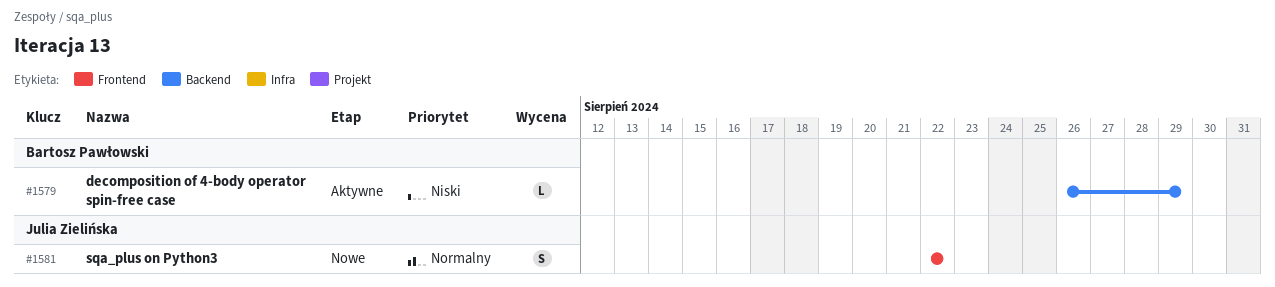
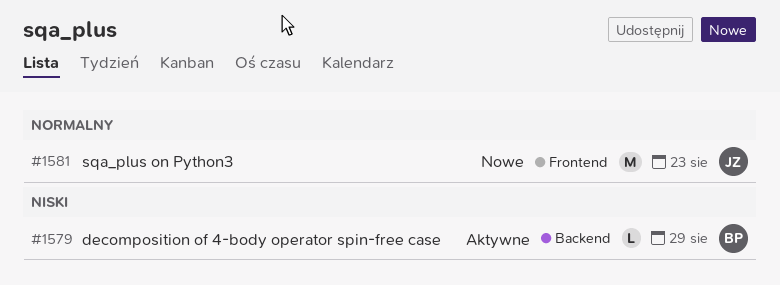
#1581, estimate: S -> M
#1581, due: Aug 22 -> Aug 23

